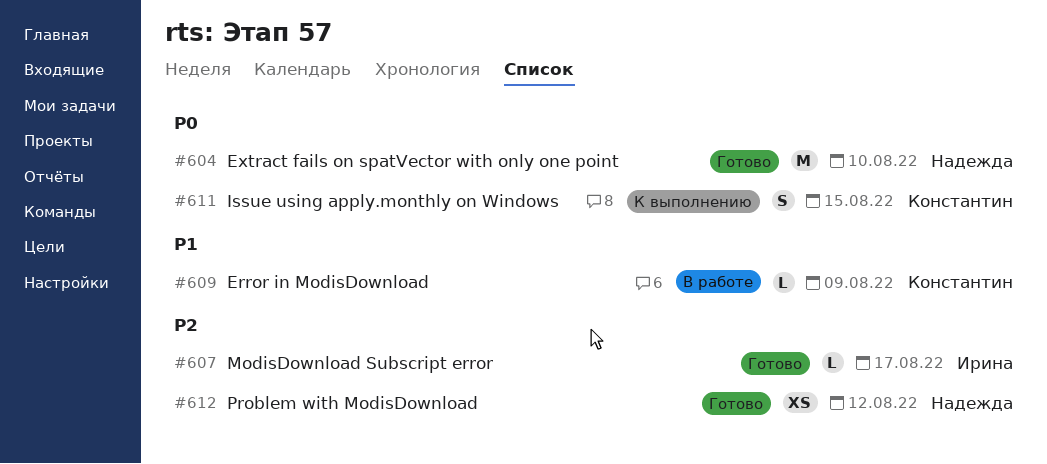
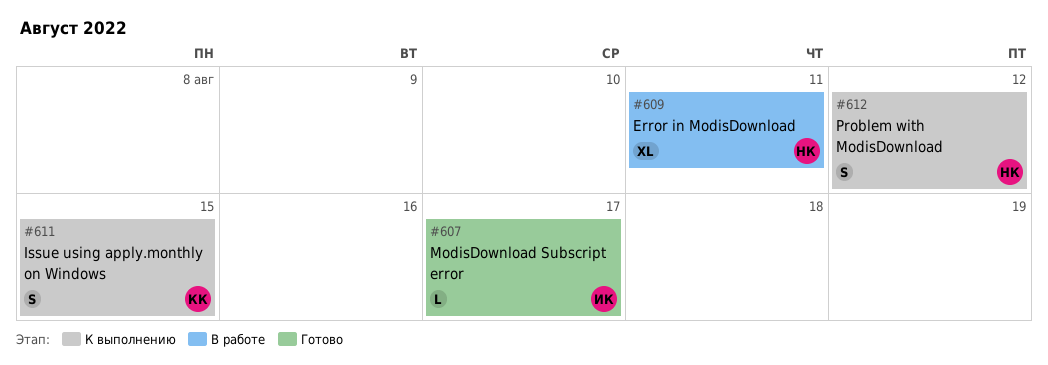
#604: present -> none
#609, owner: Константин -> Надежда
#609, estimate: L -> XL
#609, due: Aug 9 -> Aug 11
#612, status: Готово -> К выполнению
#612, estimate: XS -> S

